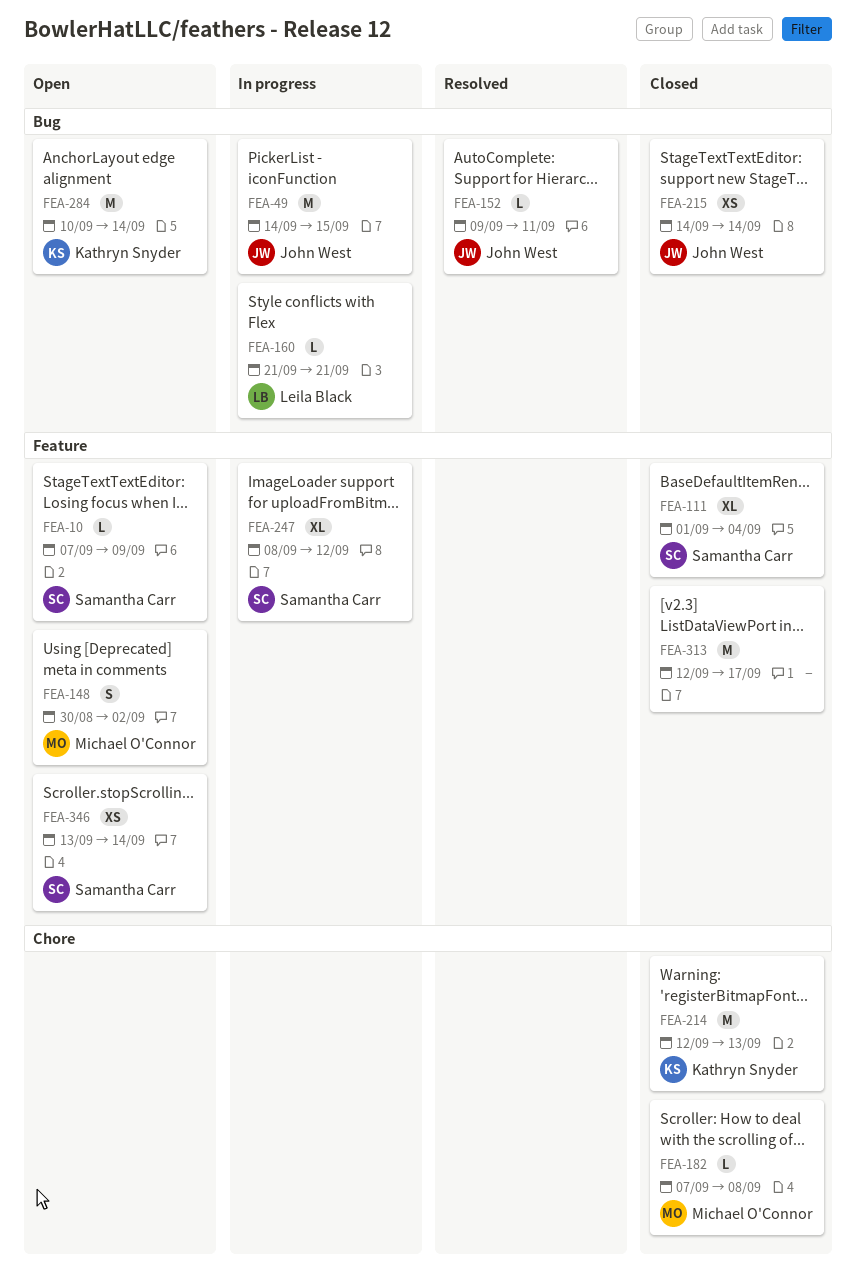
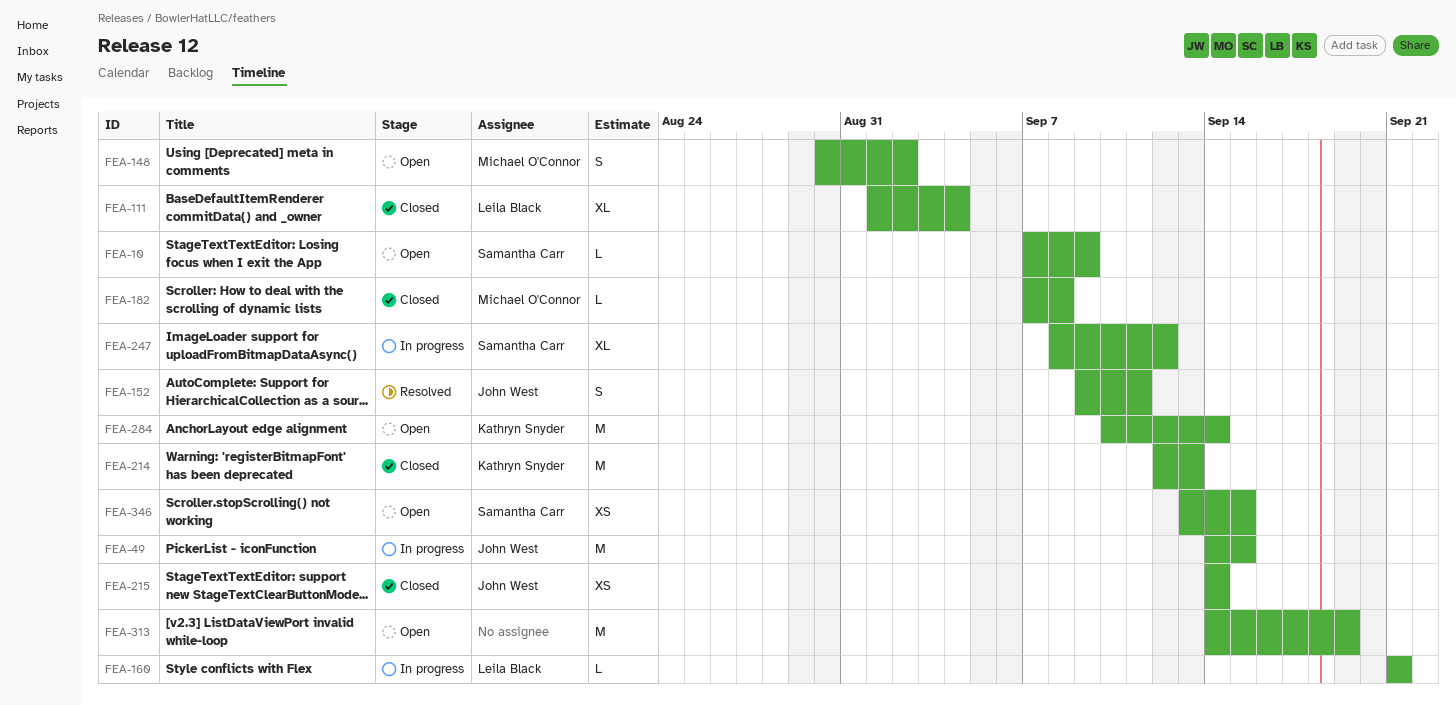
FEA-111, owner: Samantha Carr -> Leila Black
FEA-152, estimate: L -> S
FEA-313, status: Closed -> Open
FEA-313, start: Sep 12 -> Sep 14
FEA-313, due: Sep 17 -> Sep 19
FEA-346, due: Sep 14 -> Sep 15

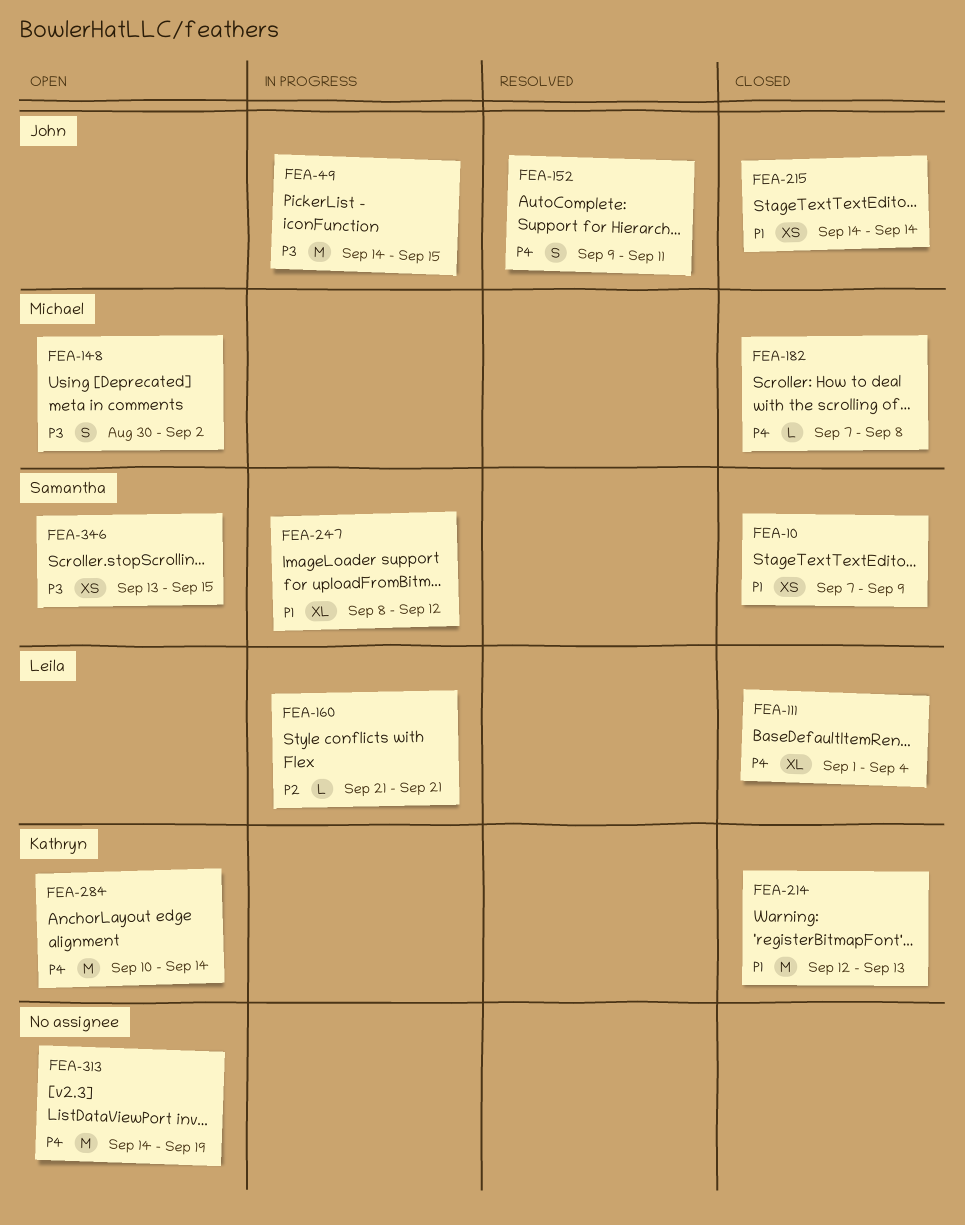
FEA-10, status: Open -> Closed
FEA-10, estimate: L -> XS

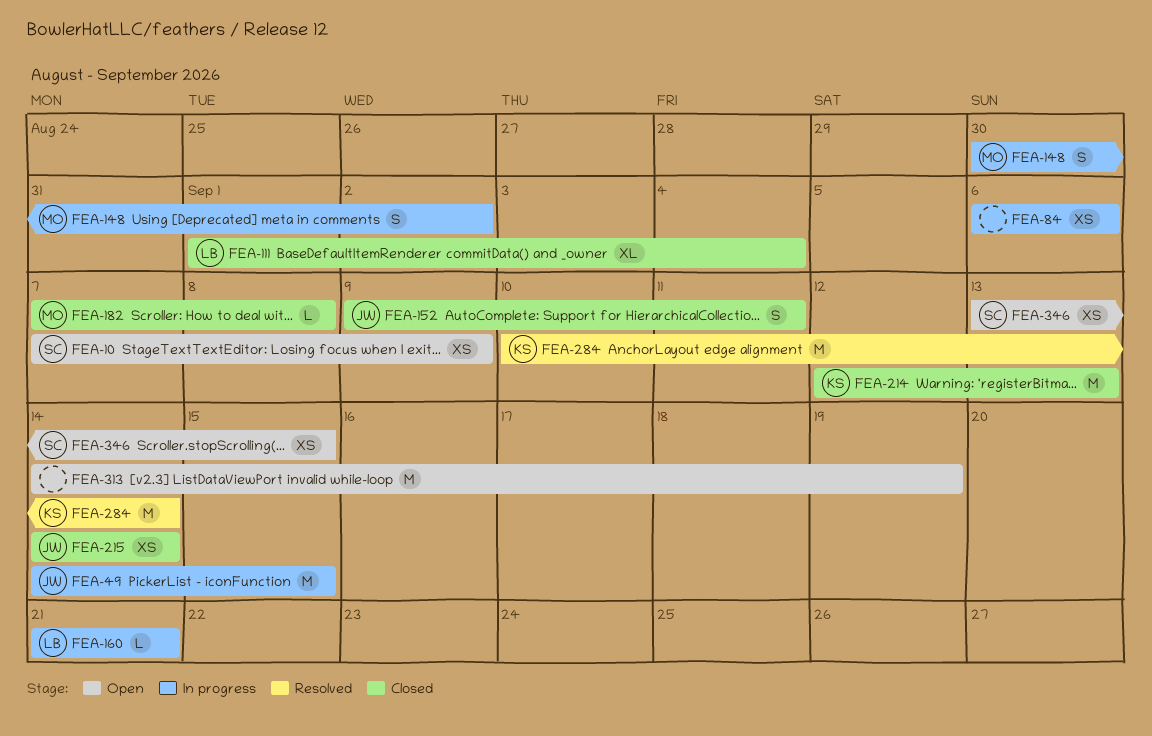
FEA-10, status: Closed -> Open
FEA-84: none -> present
FEA-148, status: Open -> In progress
FEA-152, status: Resolved -> Closed
FEA-247: present -> none
FEA-284, status: Open -> Resolved

